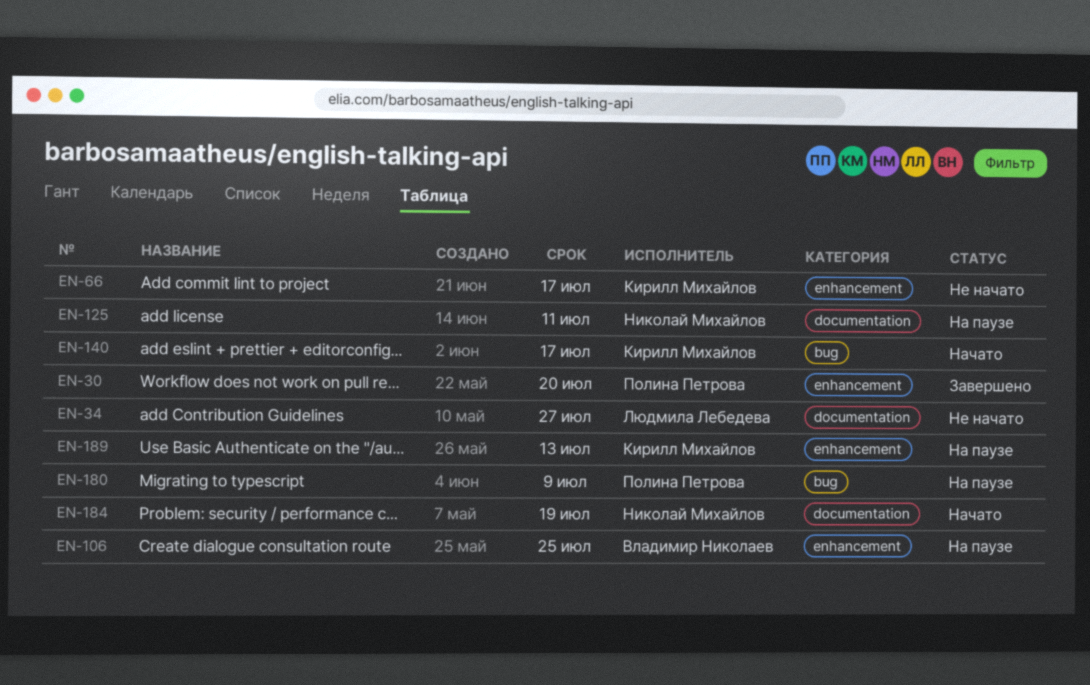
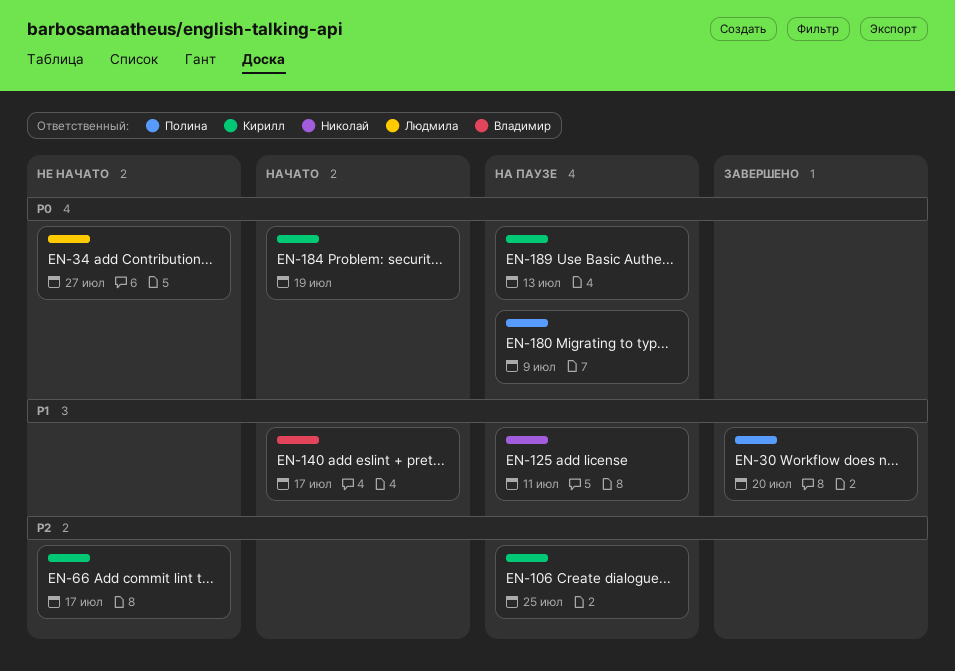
EN-106, owner: Владимир Николаев -> Кирилл Михайлов
EN-140, owner: Кирилл Михайлов -> Владимир Николаев
EN-184, owner: Николай Михайлов -> Кирилл Михайлов

